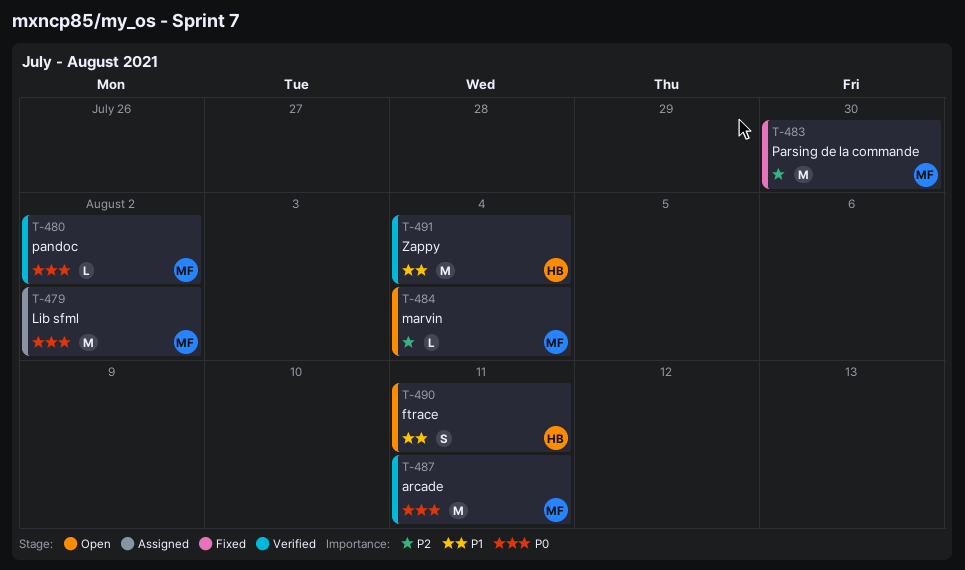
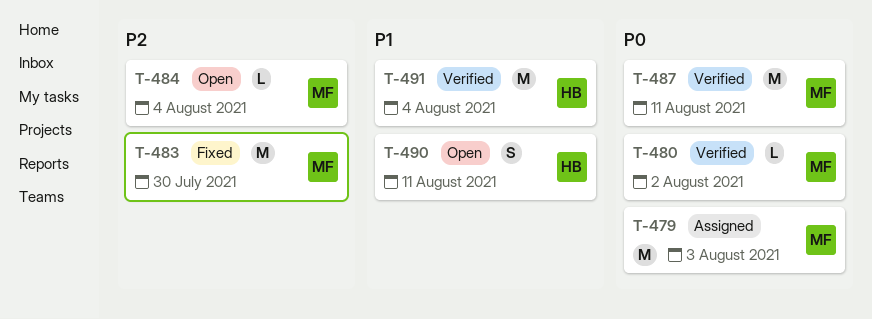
T-479, due: Aug 2 -> Aug 3

